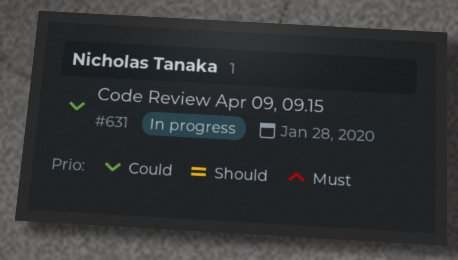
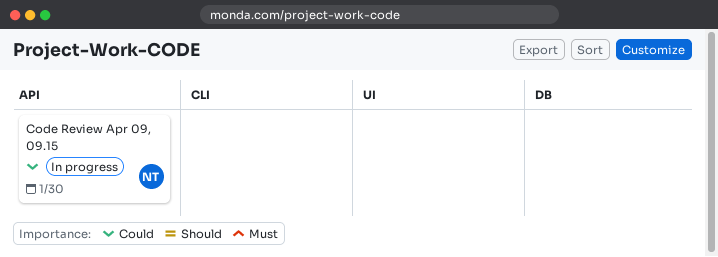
Code Review Apr 09, 09.15, due: Jan 28 -> Jan 30

